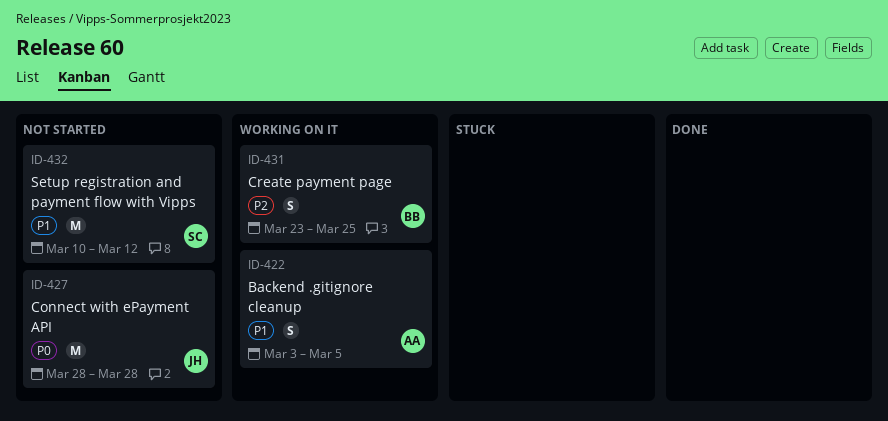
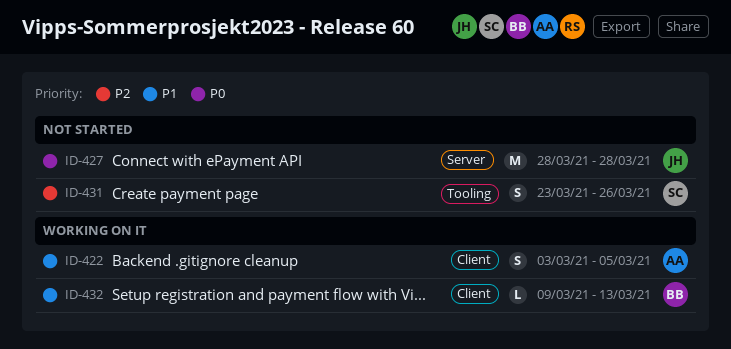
ID-431, status: Working on it -> Not started
ID-431, owner: BB -> SC
ID-431, due: Mar 25 -> Mar 26
ID-432, status: Not started -> Working on it
ID-432, owner: SC -> BB
ID-432, estimate: M -> L
ID-432, start: Mar 10 -> Mar 9
ID-432, due: Mar 12 -> Mar 13

